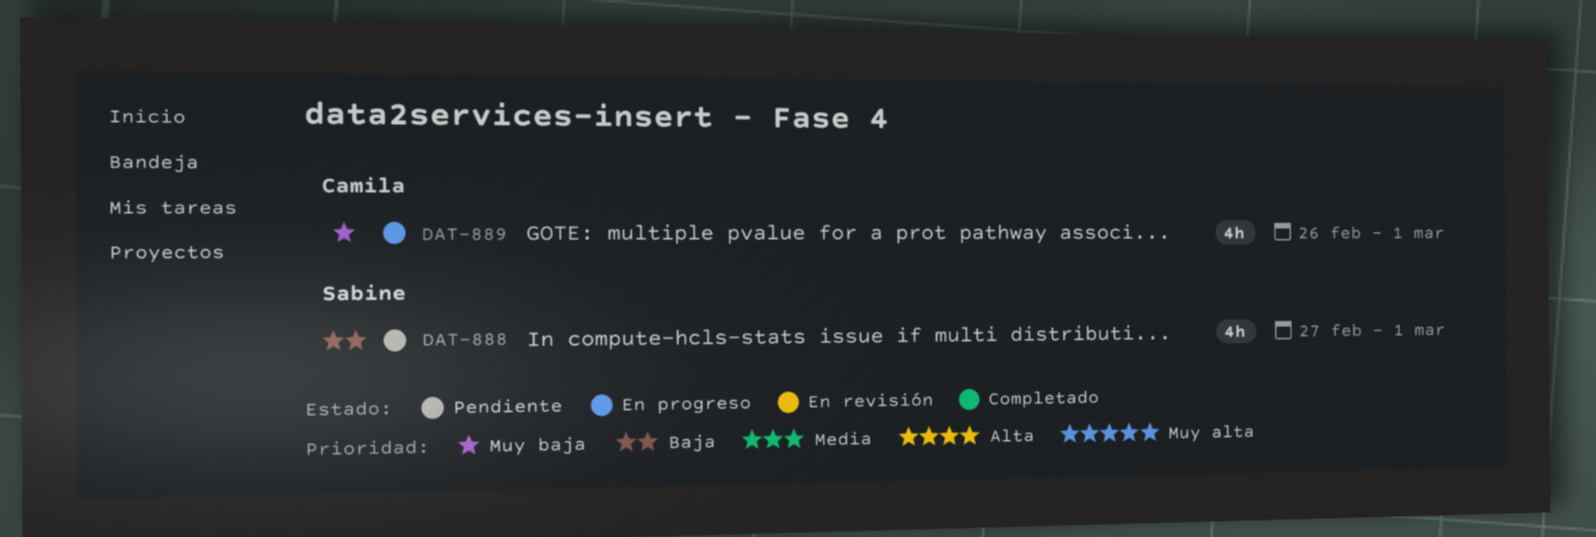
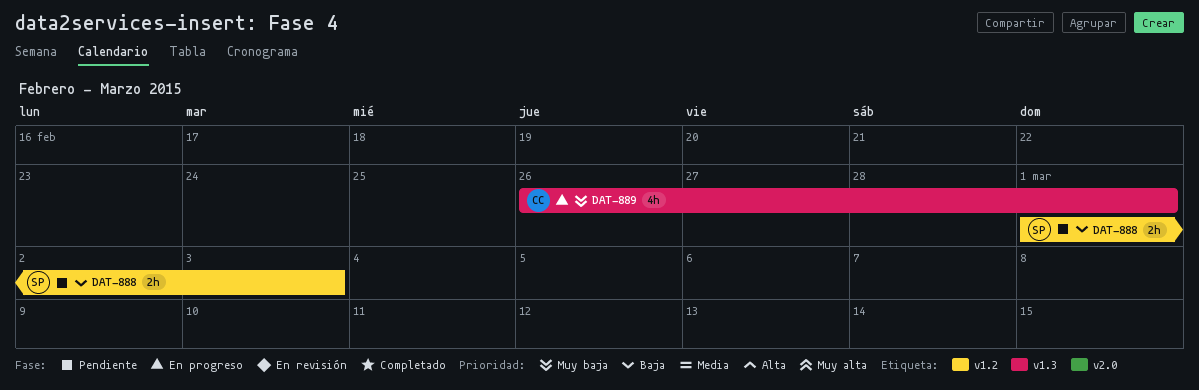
DAT-888, estimate: 4h -> 2h
DAT-888, start: Feb 27 -> Mar 1
DAT-888, due: Mar 1 -> Mar 3

